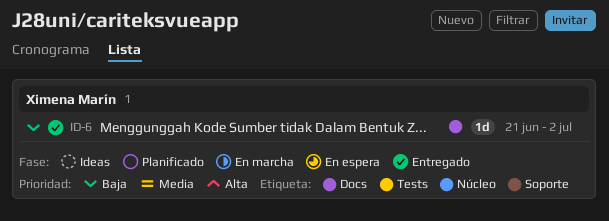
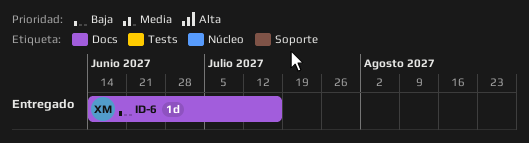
ID-6, start: Jun 21 -> Jun 14
ID-6, due: Jul 2 -> Jul 16

